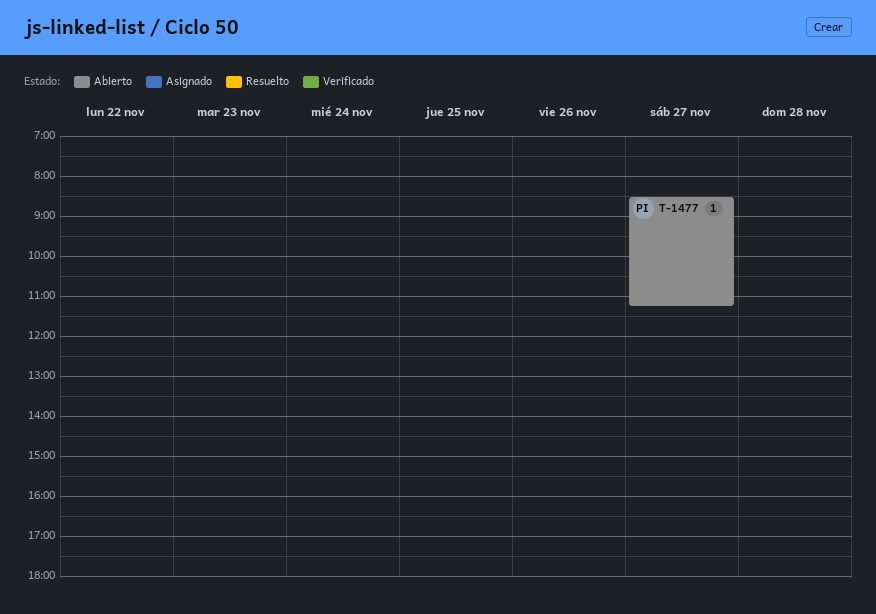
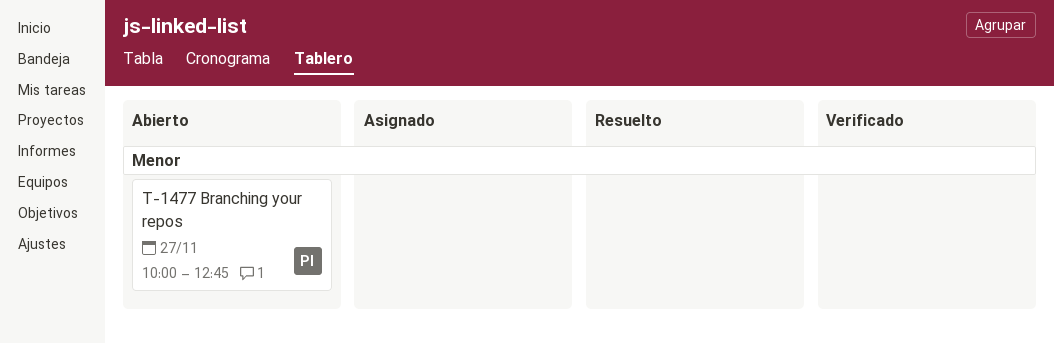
T-1477, begins: 08:30 -> 10:00
T-1477, ends: 11:15 -> 12:45

